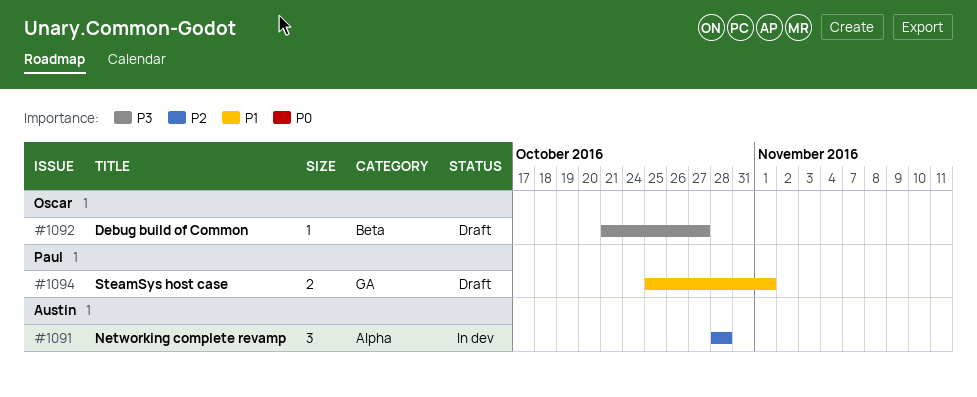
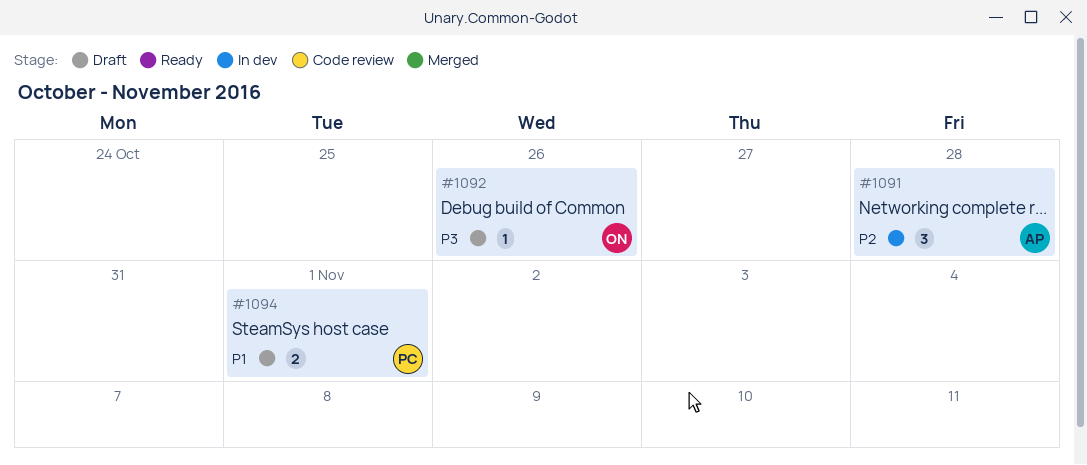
#1092, due: Oct 27 -> Oct 26

